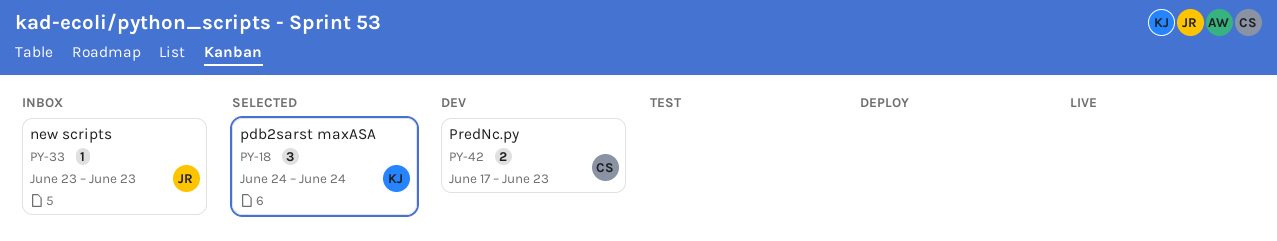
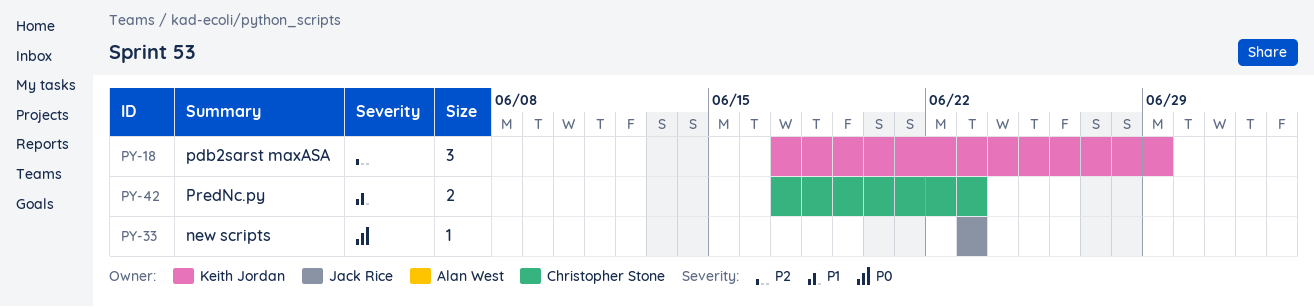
PY-18, start: Jun 24 -> Jun 17
PY-18, due: Jun 24 -> Jun 29

